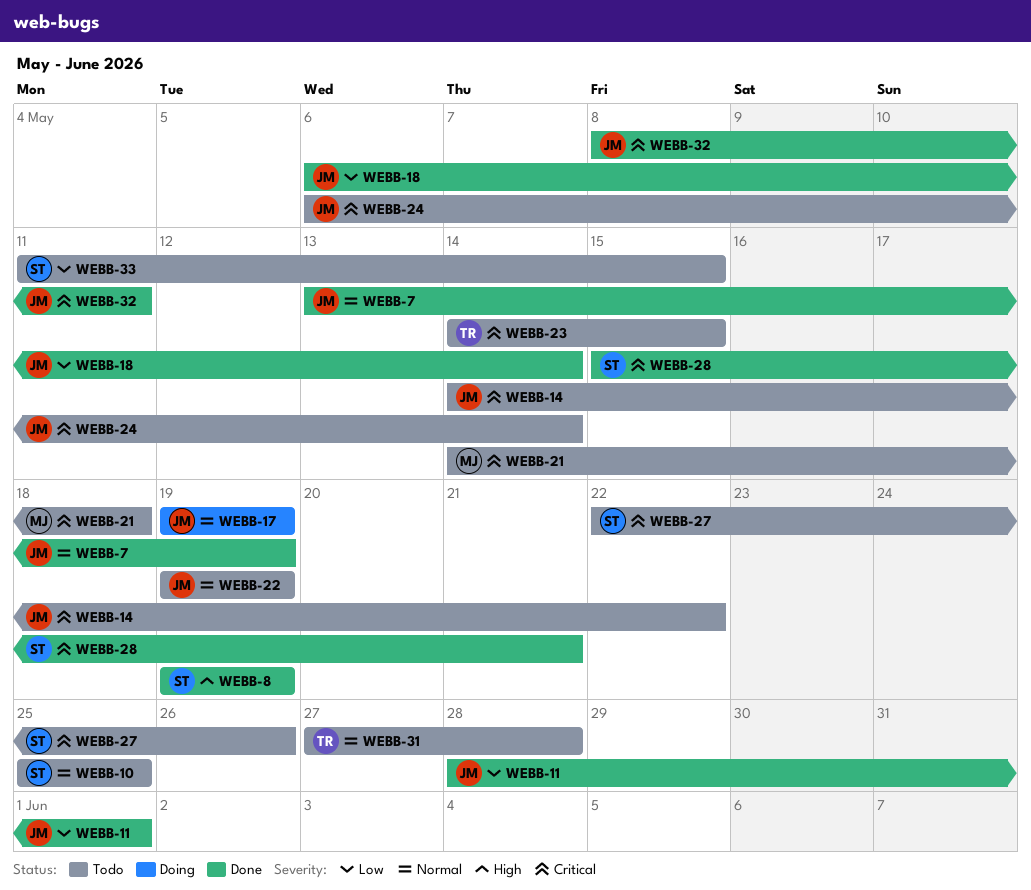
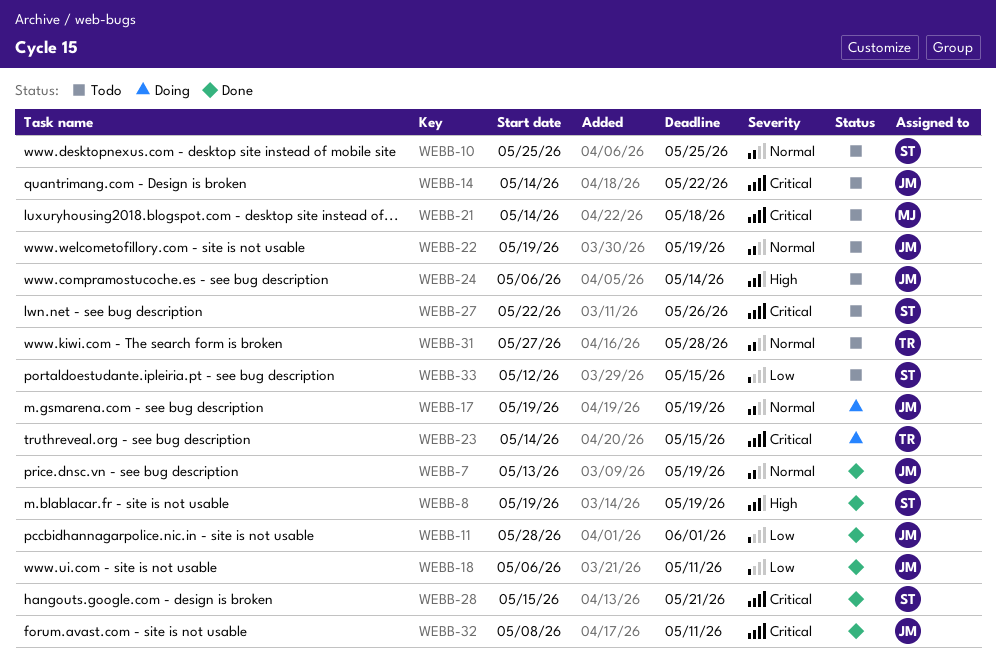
WEBB-18, due: May 14 -> May 11
WEBB-23, status: Todo -> Doing
WEBB-24, priority: Critical -> High
WEBB-33, start: May 11 -> May 12

